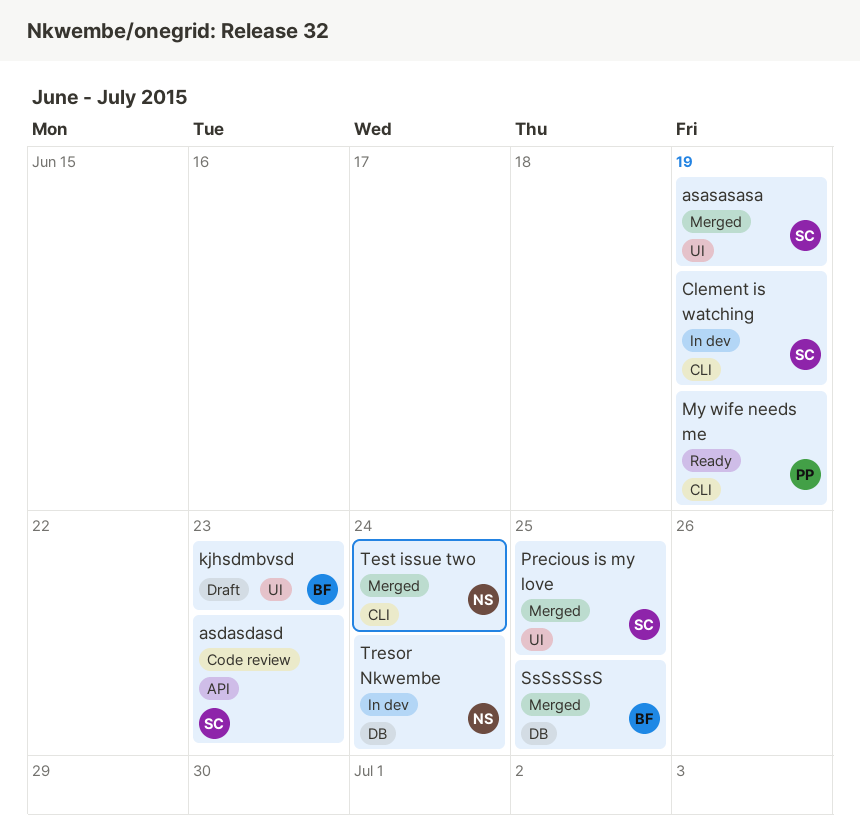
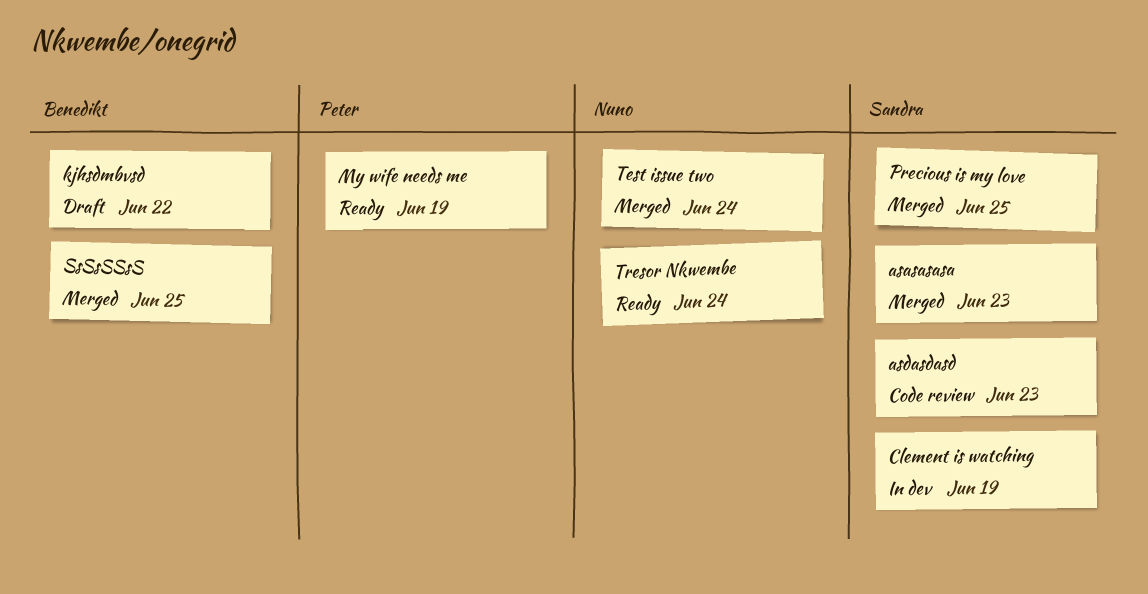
asasasasa, due: Jun 19 -> Jun 23
kjhsdmbvsd, due: Jun 23 -> Jun 22
Tresor Nkwembe, status: In dev -> Ready

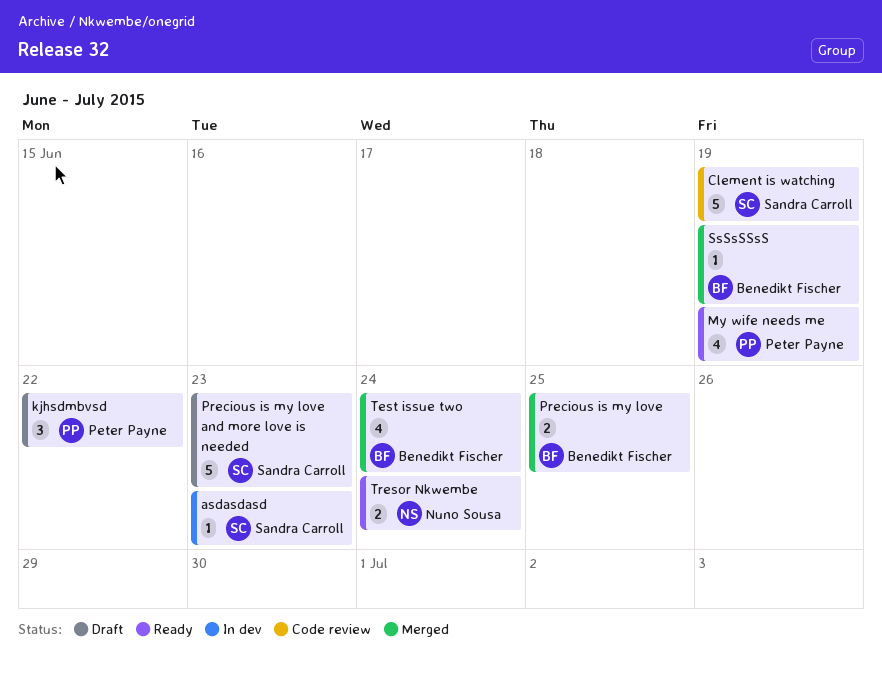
asasasasa: present -> none
asdasdasd, status: Code review -> In dev
Clement is watching, status: In dev -> Code review
kjhsdmbvsd, owner: Benedikt Fischer -> Peter Payne
Precious is my love, owner: Sandra Carroll -> Benedikt Fischer
Precious is my love and more love is needed: none -> present
SsSsSSsS, due: Jun 25 -> Jun 19
Test issue two, owner: Nuno Sousa -> Benedikt Fischer

